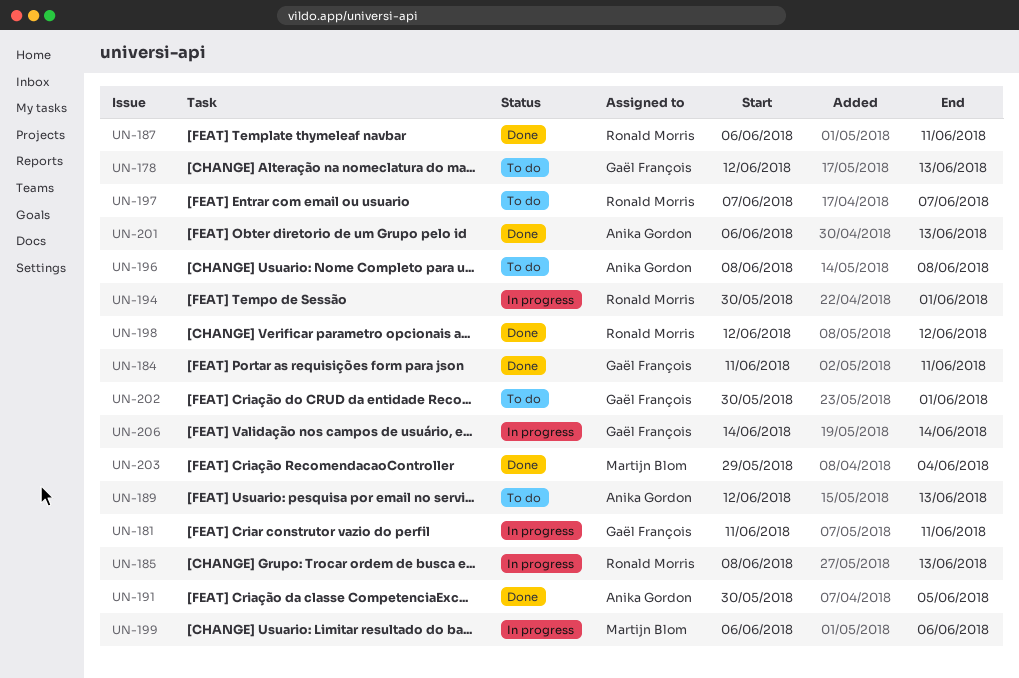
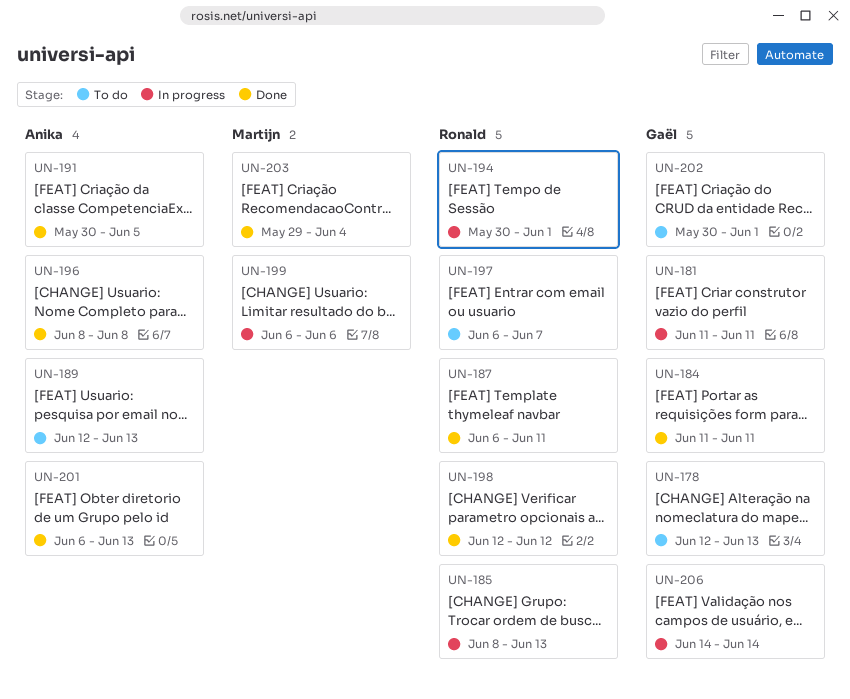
UN-196, status: To do -> Done
UN-197, start: Jun 7 -> Jun 6

